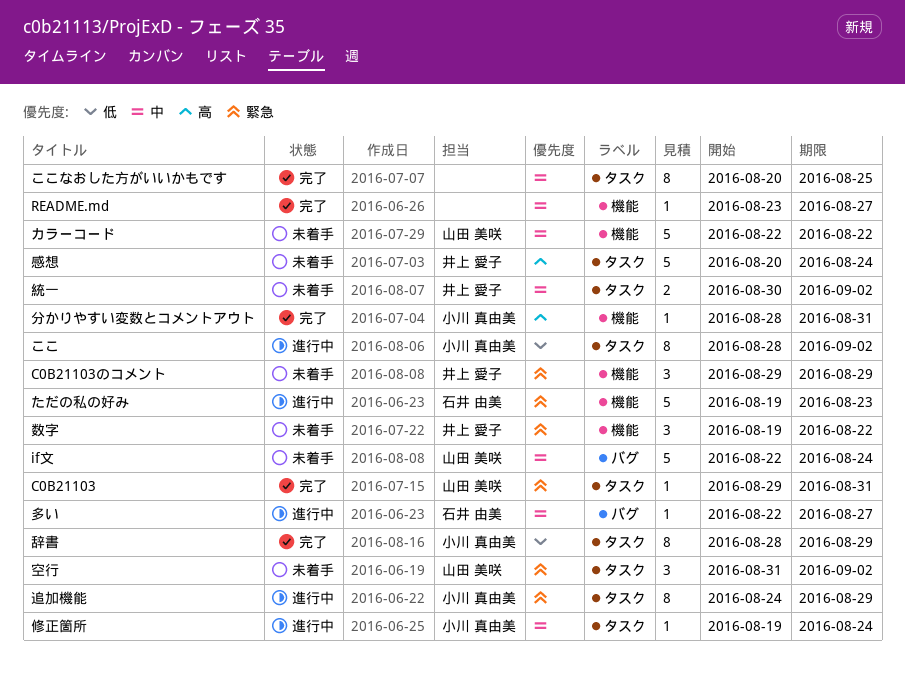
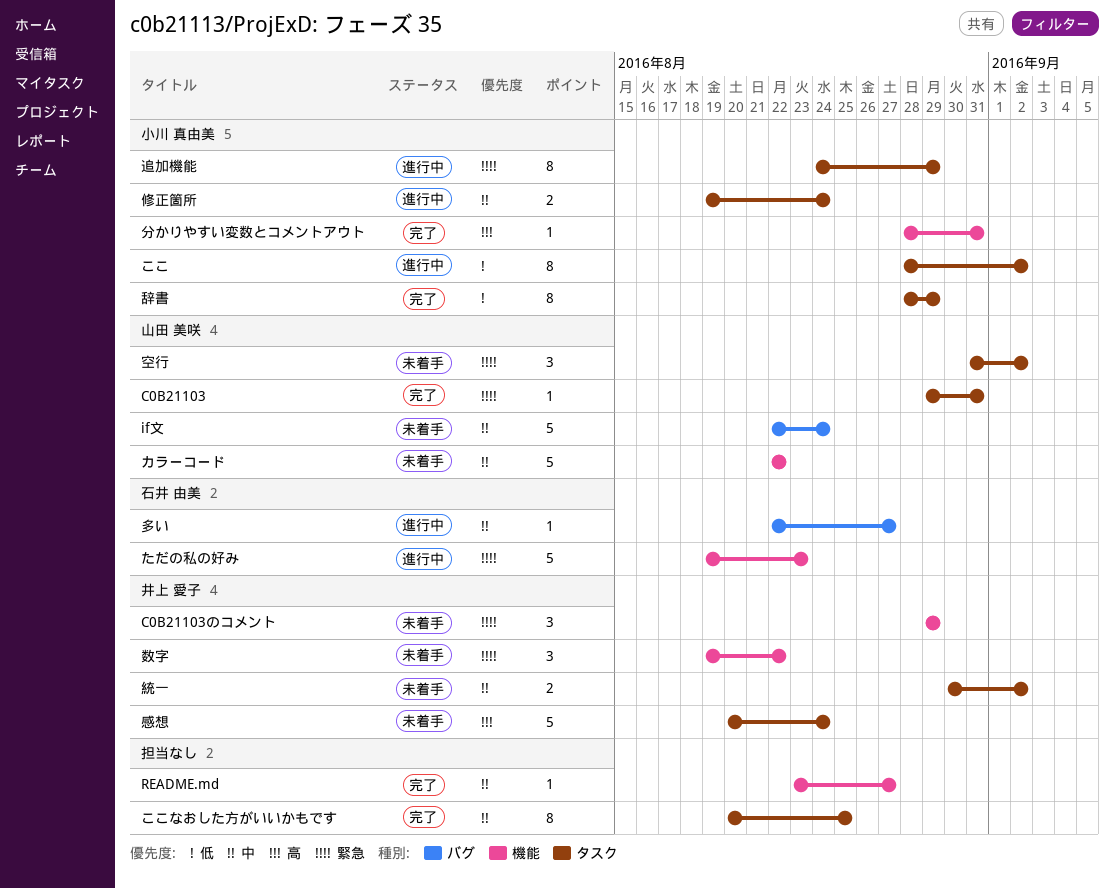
修正箇所, estimate: 1 -> 2

